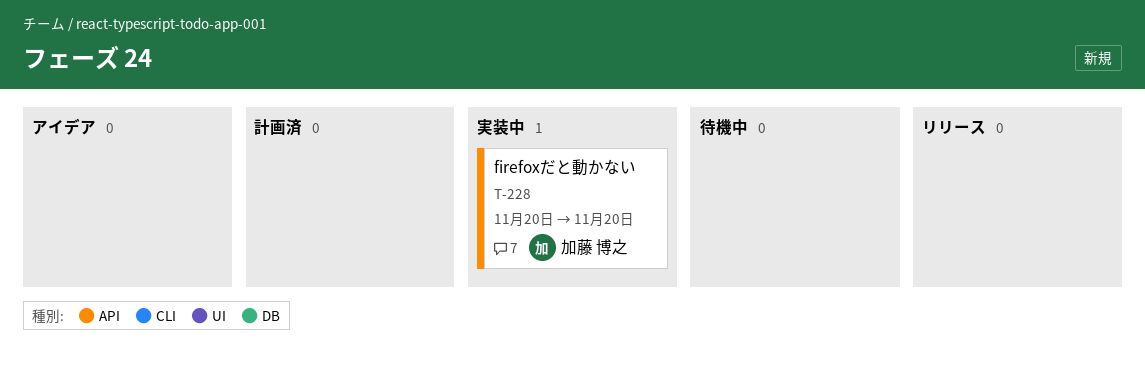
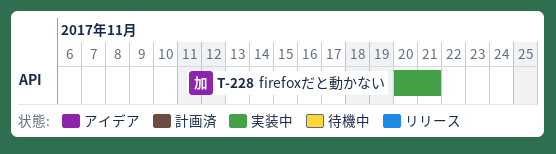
T-228, due: Nov 20 -> Nov 21

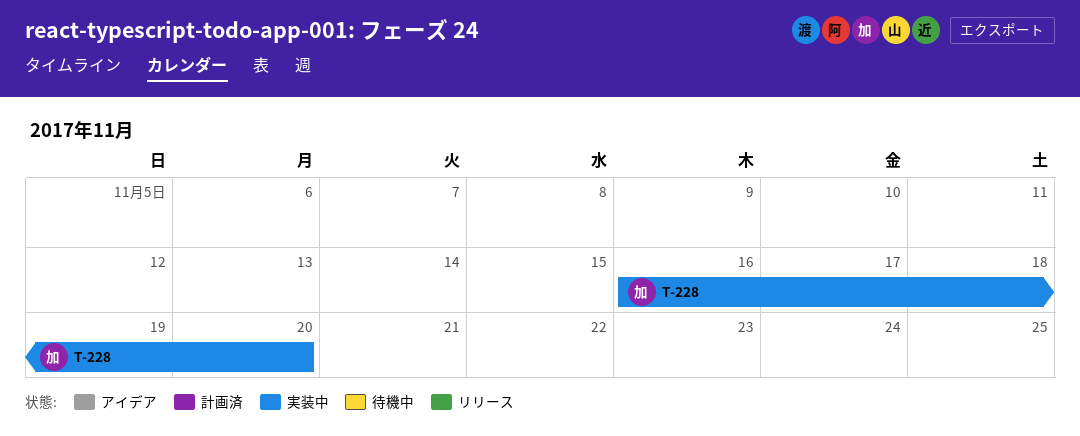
T-228, start: Nov 20 -> Nov 16
T-228, due: Nov 21 -> Nov 20

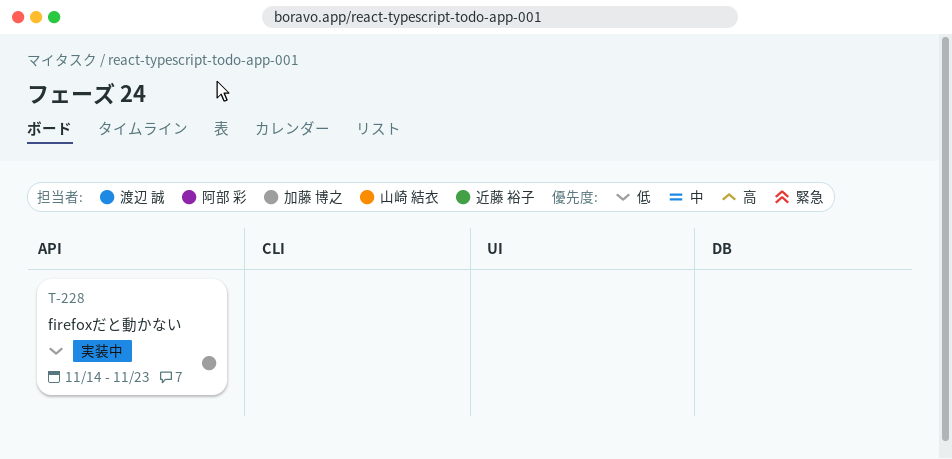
T-228, start: Nov 16 -> Nov 14
T-228, due: Nov 20 -> Nov 23

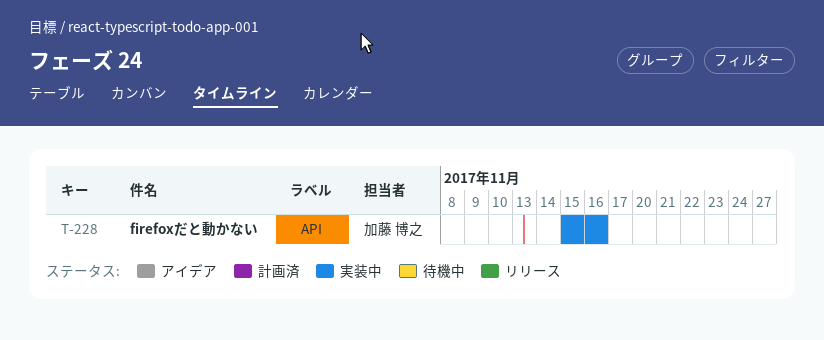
T-228, start: Nov 14 -> Nov 15
T-228, due: Nov 23 -> Nov 16

